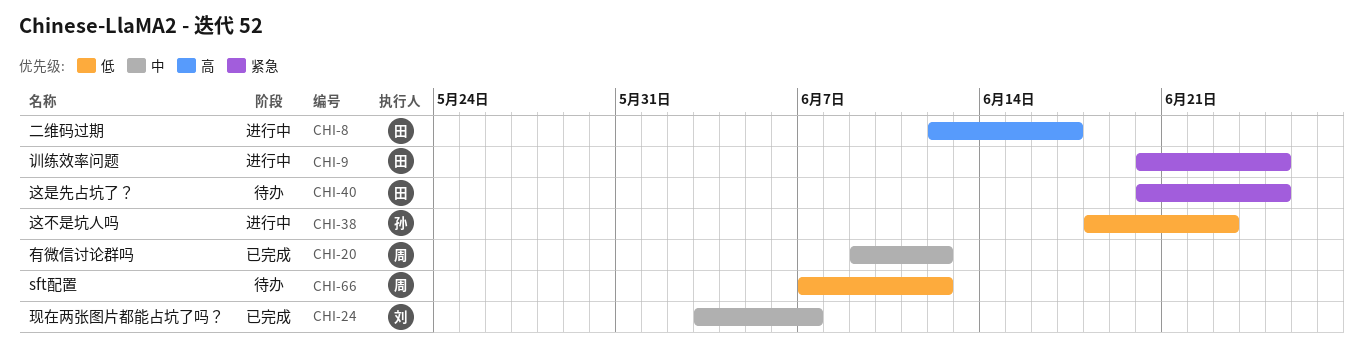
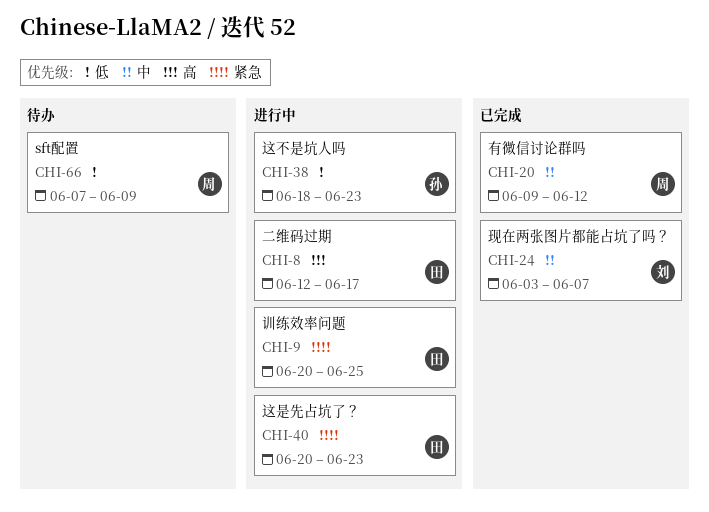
CHI-40, status: 待办 -> 进行中
CHI-40, due: Jun 25 -> Jun 23
CHI-66, due: Jun 12 -> Jun 9

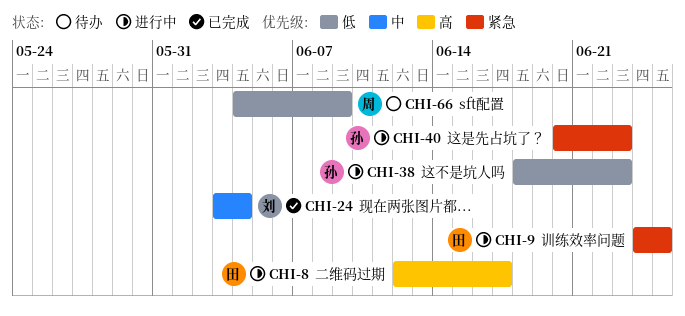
CHI-9, start: Jun 20 -> Jun 24
CHI-20: present -> none
CHI-24, due: Jun 7 -> Jun 4
CHI-40, owner: 田 -> 孙
CHI-66, start: Jun 7 -> Jun 4

